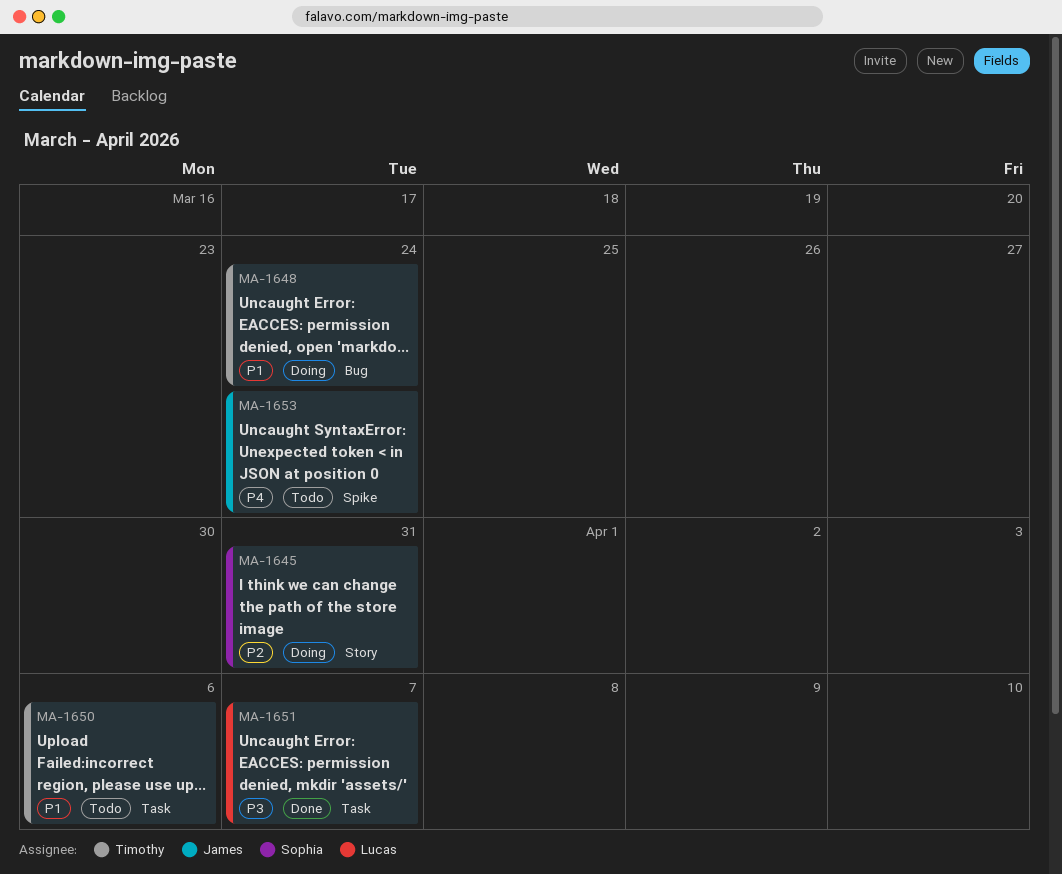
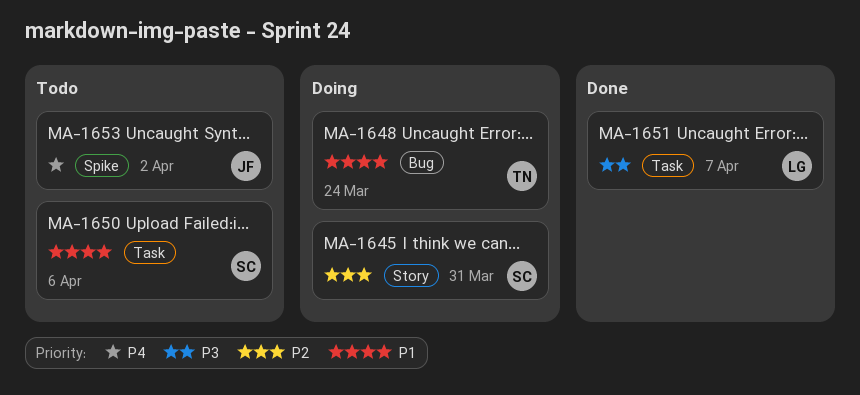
MA-1650, owner: Timothy -> Sophia
MA-1653, due: Mar 24 -> Apr 2

